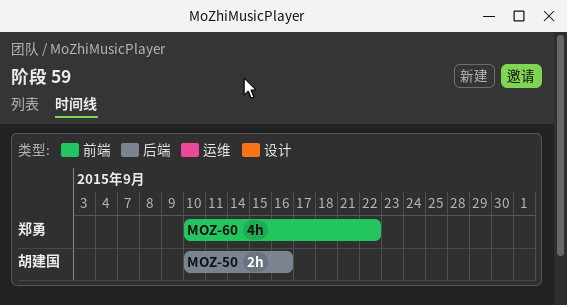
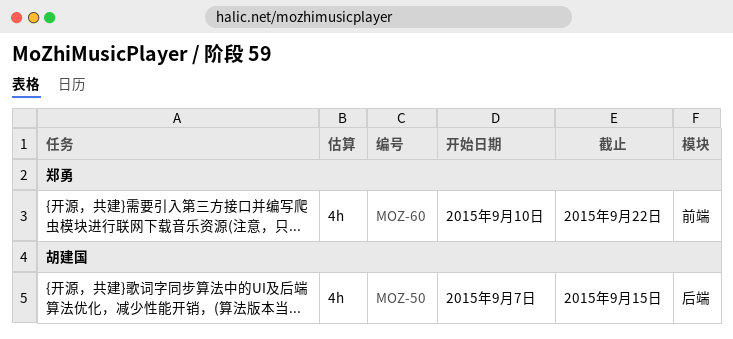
MOZ-50, estimate: 2h -> 4h
MOZ-50, start: Sep 10 -> Sep 7
MOZ-50, due: Sep 16 -> Sep 15

